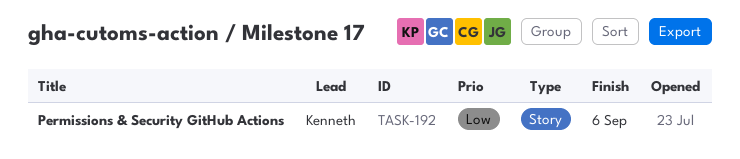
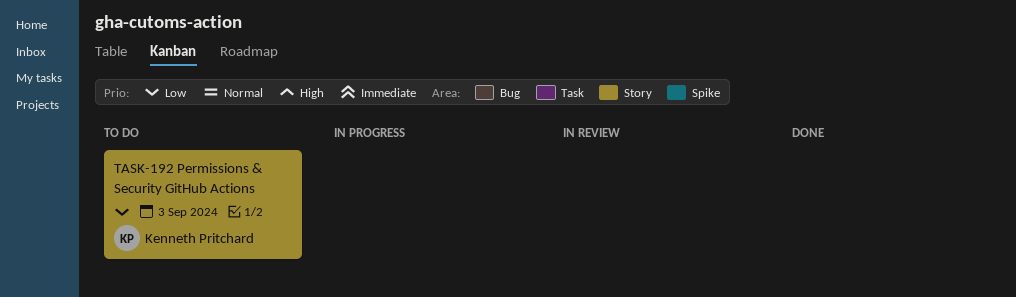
TASK-192, due: Sep 6 -> Sep 3

